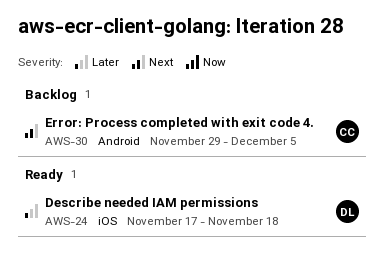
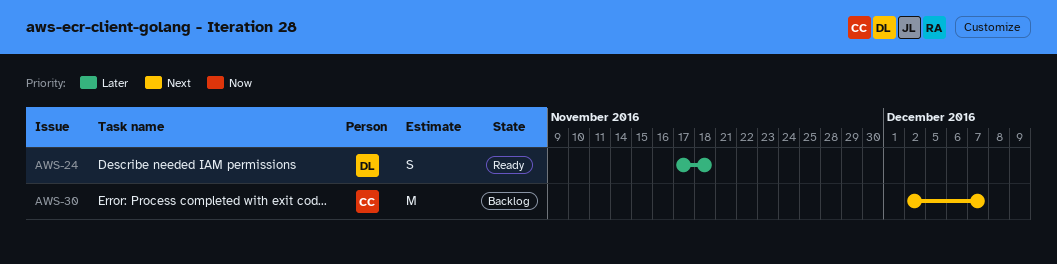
AWS-30, start: Nov 29 -> Dec 2
AWS-30, due: Dec 5 -> Dec 7

